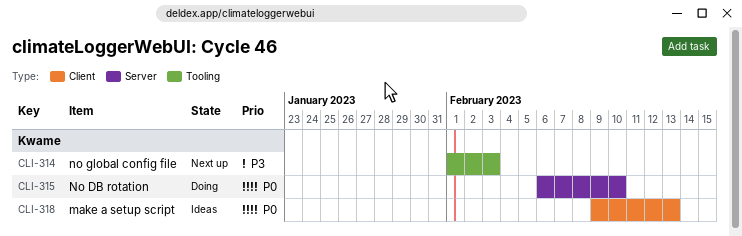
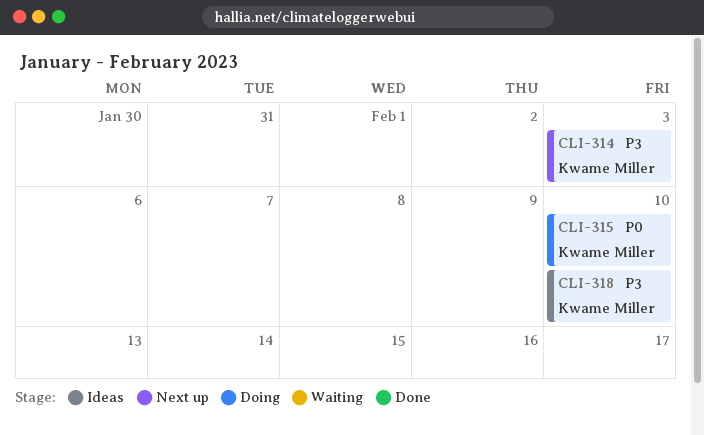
CLI-318, priority: P0 -> P3
CLI-318, due: Feb 13 -> Feb 10

